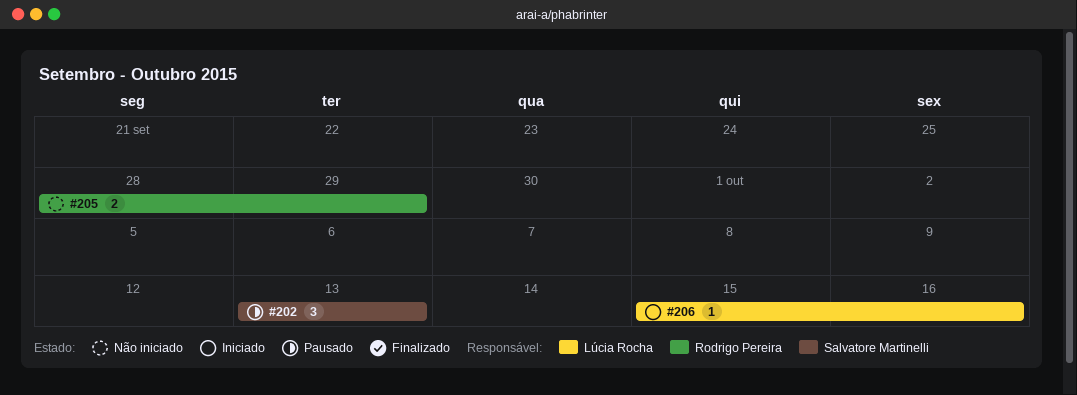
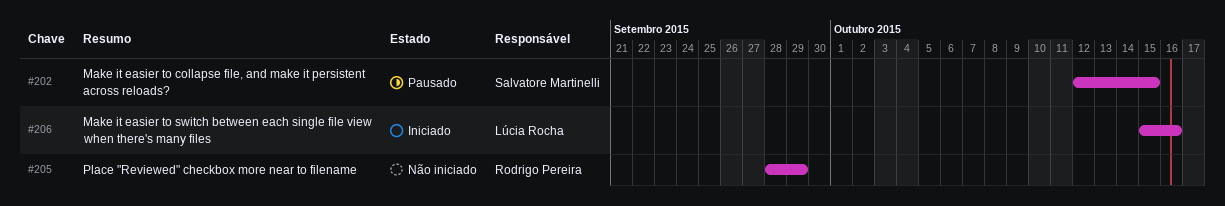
#202, start: Oct 13 -> Oct 12
#202, due: Oct 13 -> Oct 15

